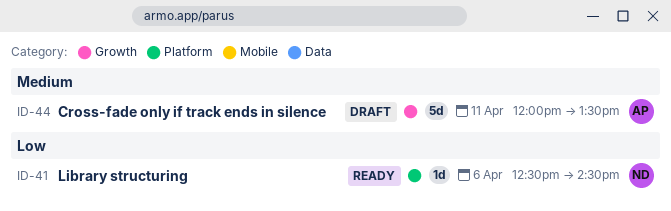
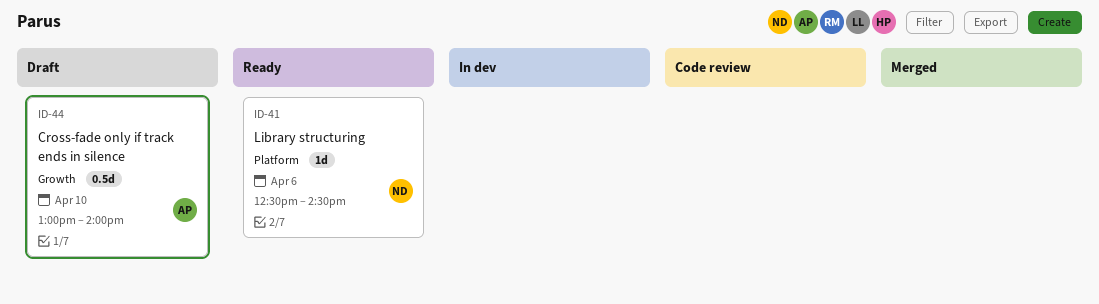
ID-44, estimate: 5d -> 0.5d
ID-44, day: Apr 11 -> Apr 10
ID-44, begins: 12:00 -> 13:00
ID-44, ends: 13:30 -> 14:00

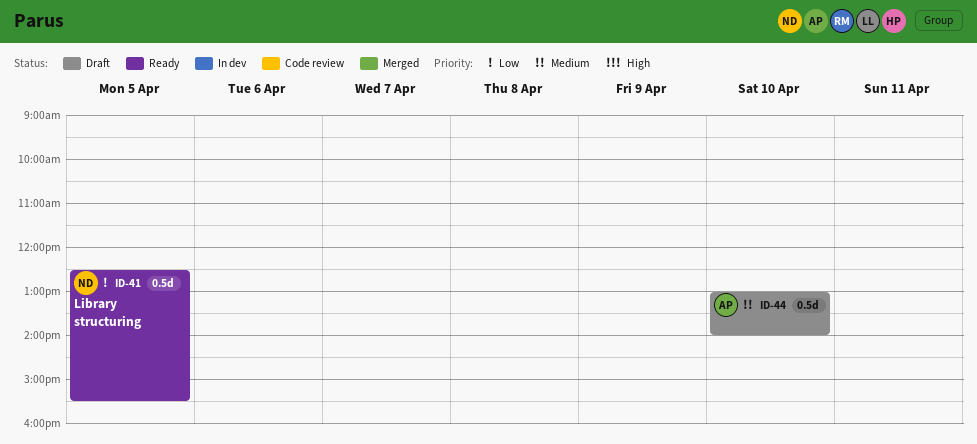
ID-41, estimate: 1d -> 0.5d
ID-41, day: Apr 6 -> Apr 5
ID-41, ends: 14:30 -> 15:30

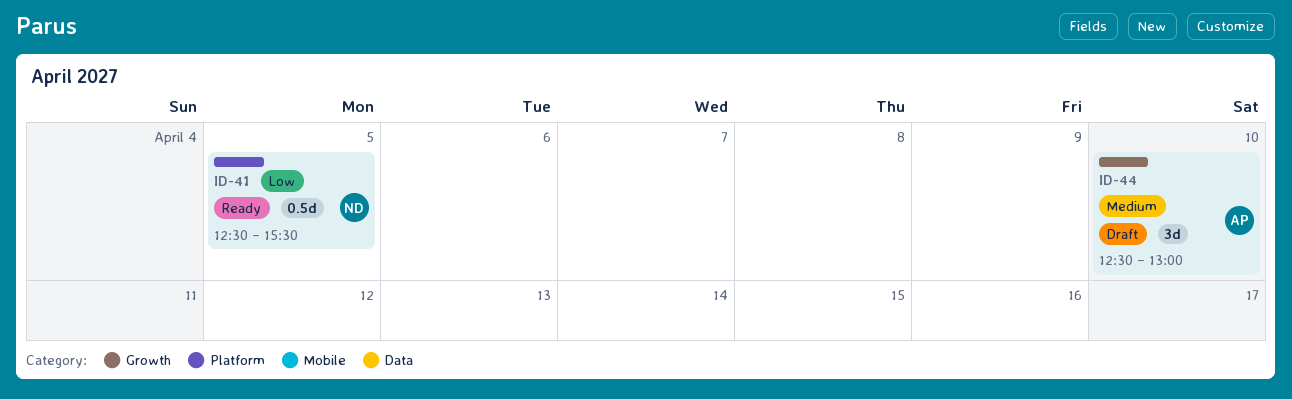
ID-44, estimate: 0.5d -> 3d
ID-44, begins: 13:00 -> 12:30
ID-44, ends: 14:00 -> 13:00

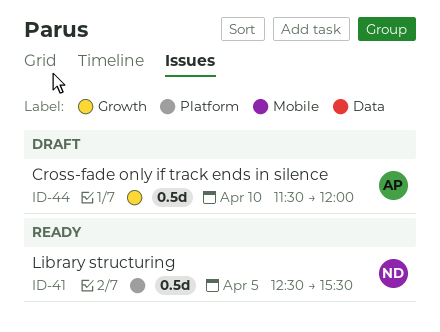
ID-44, estimate: 3d -> 0.5d
ID-44, begins: 12:30 -> 11:30
ID-44, ends: 13:00 -> 12:00

